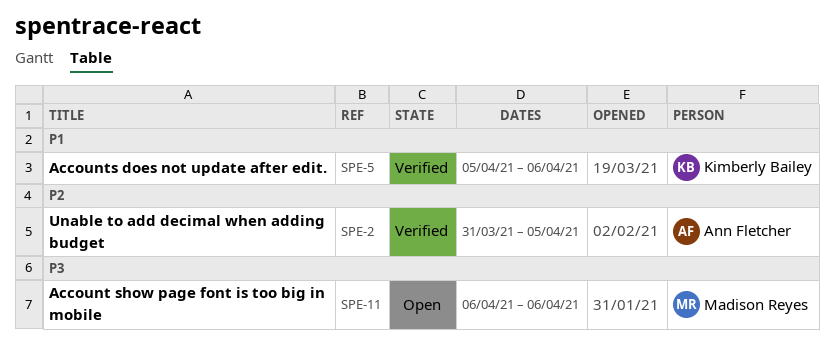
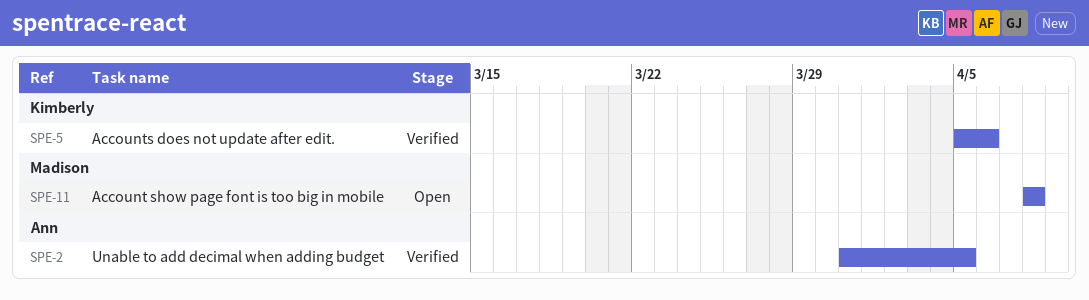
SPE-11, start: Apr 6 -> Apr 8
SPE-11, due: Apr 6 -> Apr 8

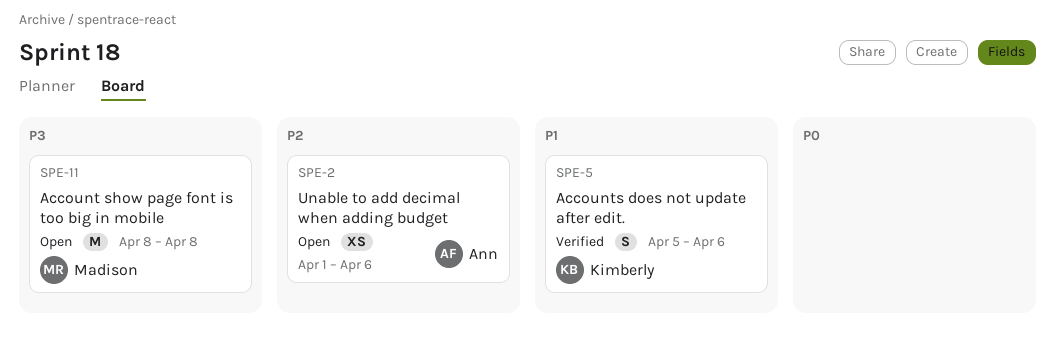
SPE-2, status: Verified -> Open
SPE-2, start: Mar 31 -> Apr 1
SPE-2, due: Apr 5 -> Apr 6

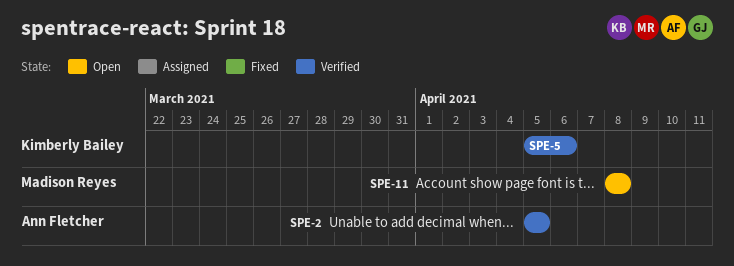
SPE-2, status: Open -> Verified
SPE-2, start: Apr 1 -> Apr 5
SPE-2, due: Apr 6 -> Apr 5

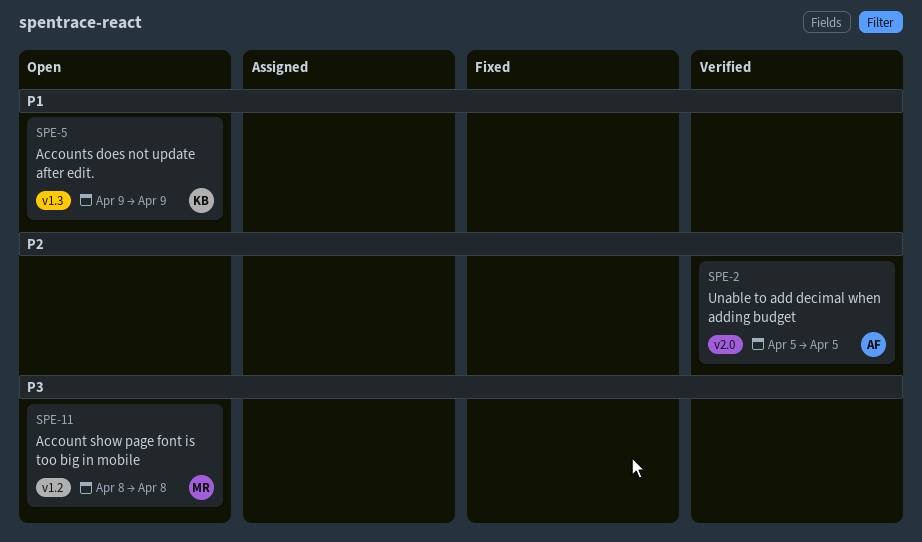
SPE-5, status: Verified -> Open
SPE-5, start: Apr 5 -> Apr 9
SPE-5, due: Apr 6 -> Apr 9

